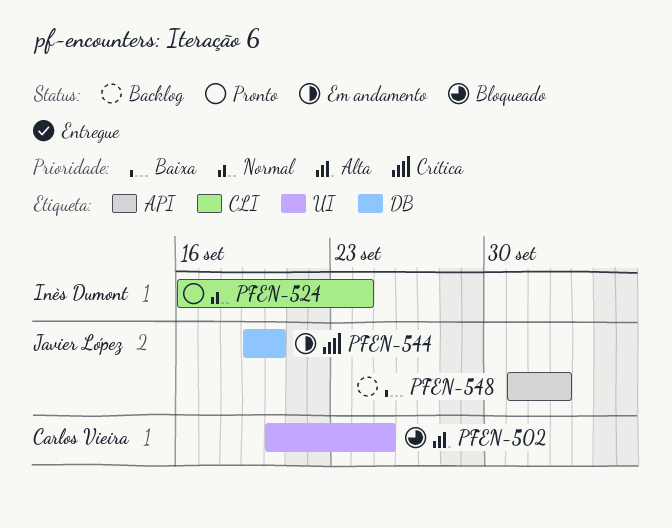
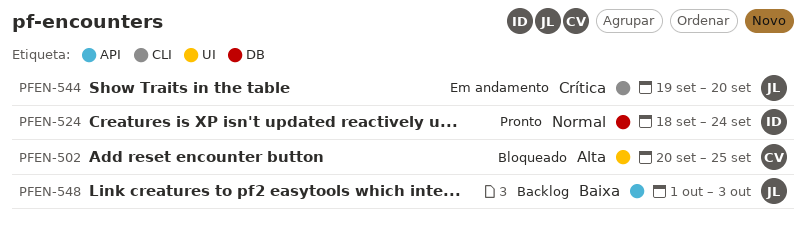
PFEN-524, label: CLI -> DB
PFEN-524, start: Sep 16 -> Sep 18
PFEN-544, label: DB -> CLI

